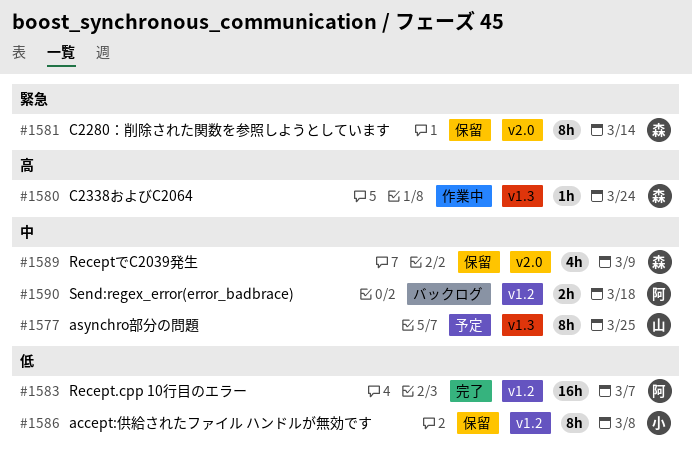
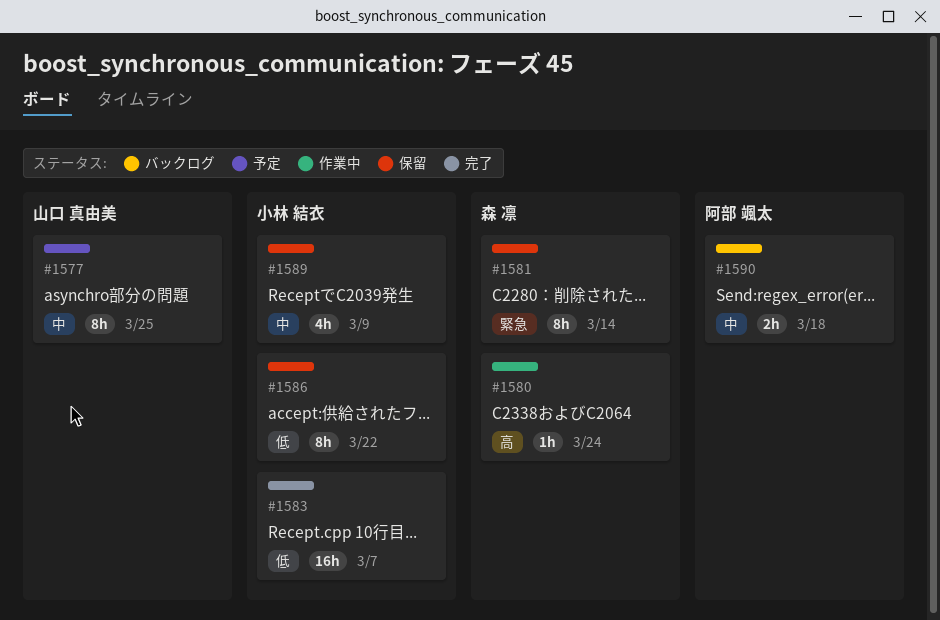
#1583, owner: 阿部 颯太 -> 小林 結衣
#1586, due: Mar 8 -> Mar 22
#1589, owner: 森 凛 -> 小林 結衣

